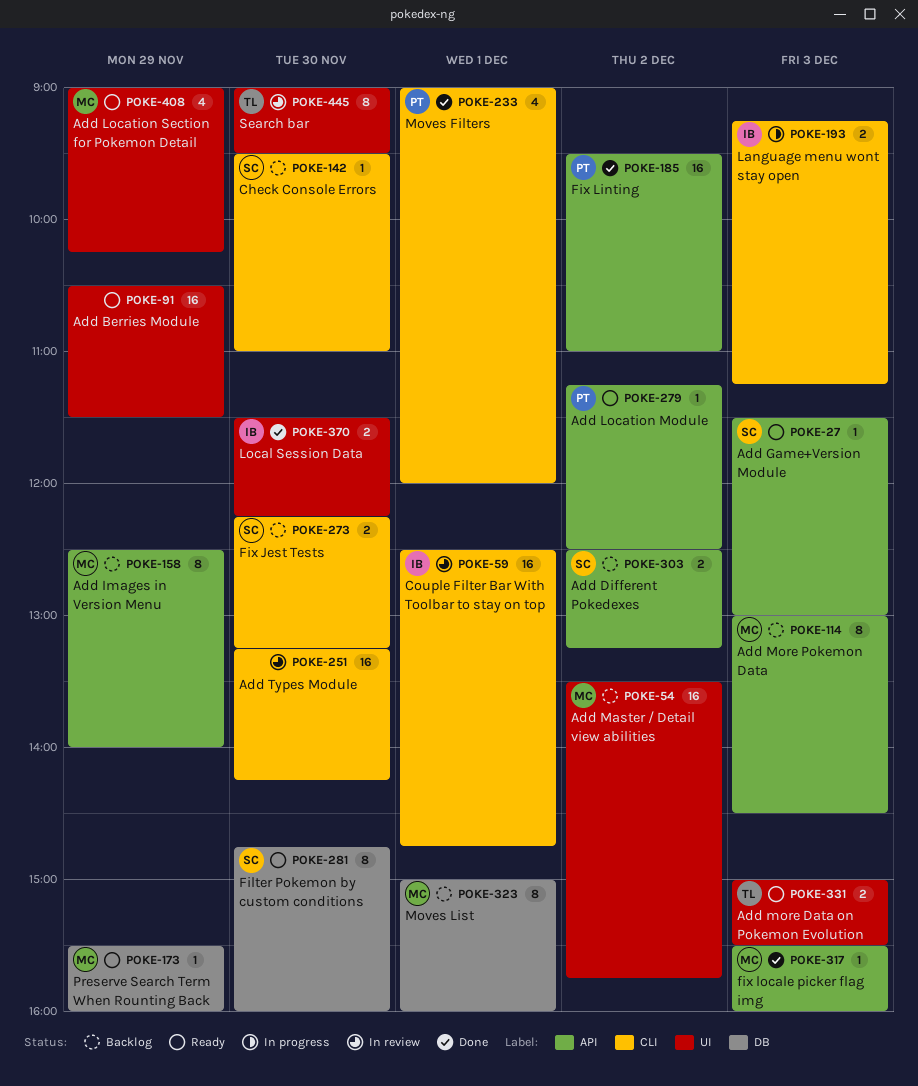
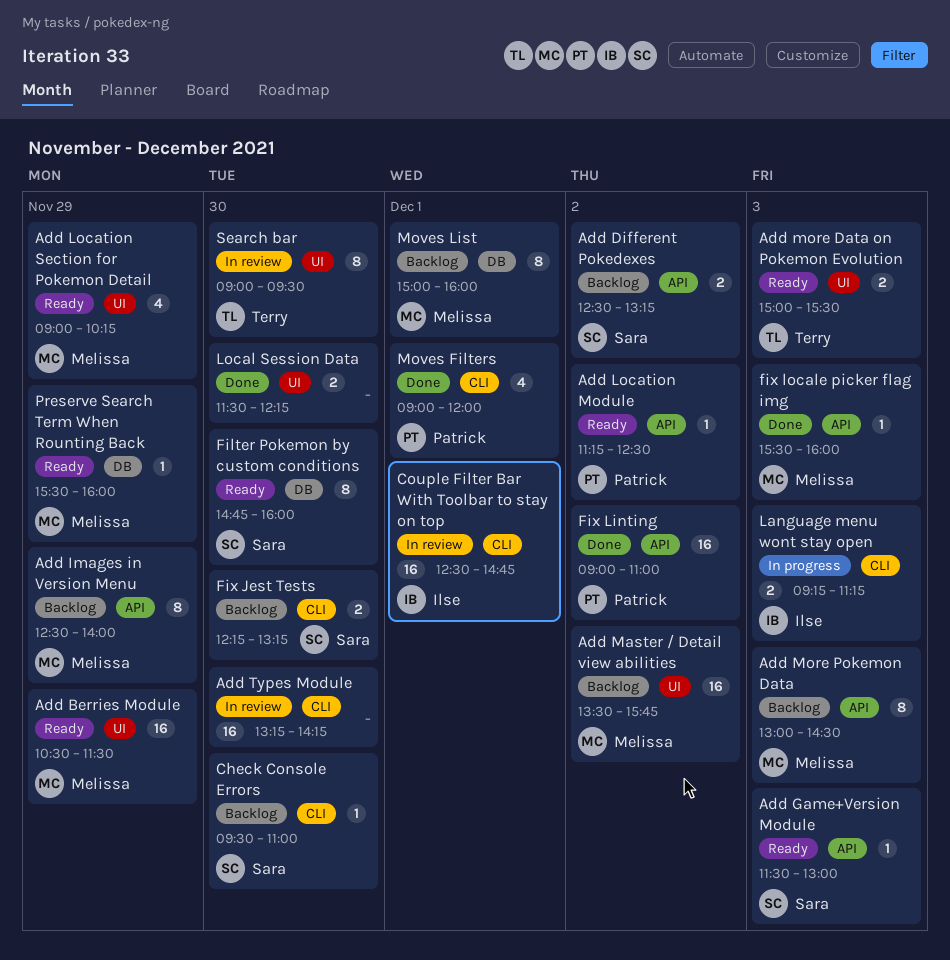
Add Berries Module, owner: none -> Melissa
Fix Linting, begins: 09:30 -> 09:00
Local Session Data, owner: Ilse -> none

